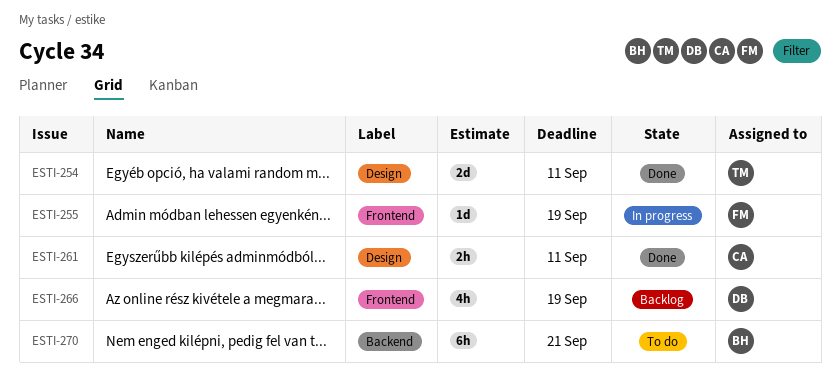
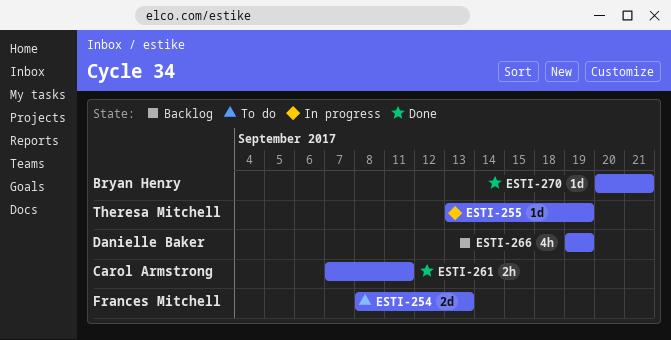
ESTI-254, status: Done -> To do
ESTI-254, owner: Theresa Mitchell -> Frances Mitchell
ESTI-254, due: Sep 11 -> Sep 13
ESTI-255, owner: Frances Mitchell -> Theresa Mitchell
ESTI-270, status: To do -> Done
ESTI-270, estimate: 6h -> 1d

